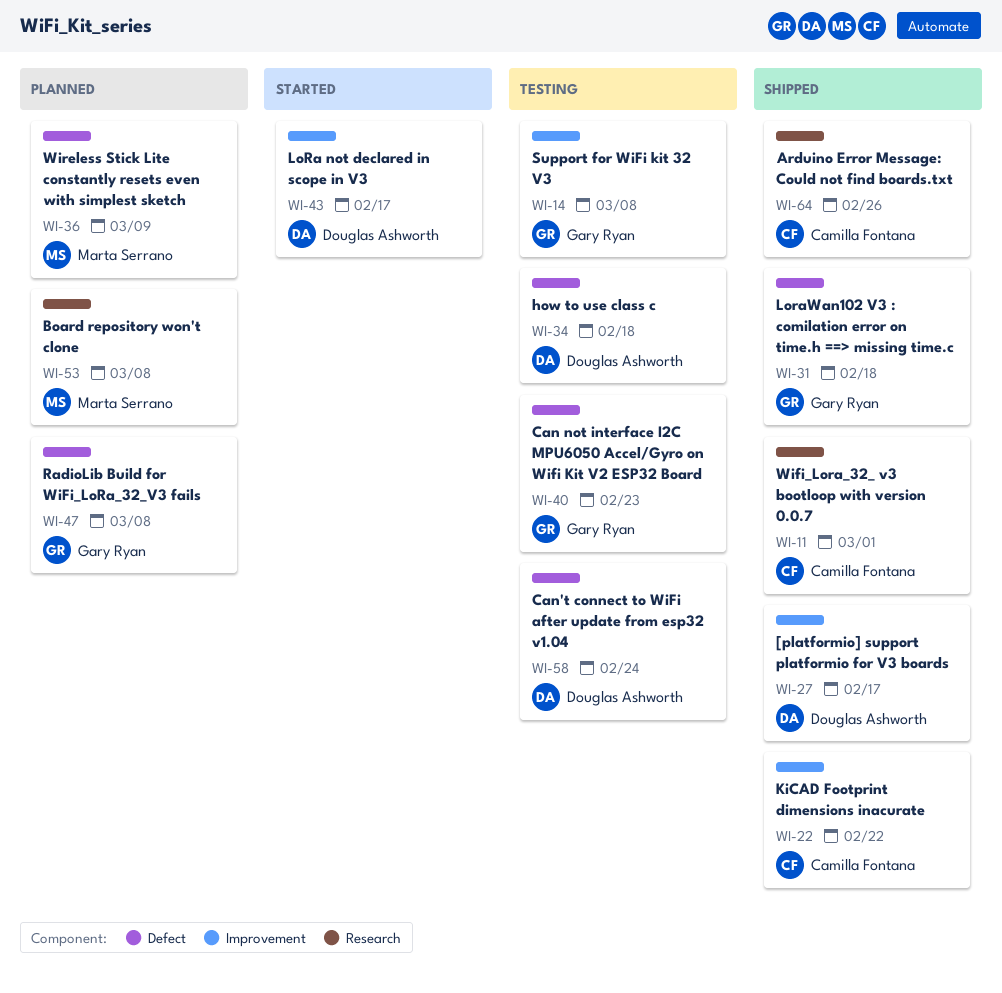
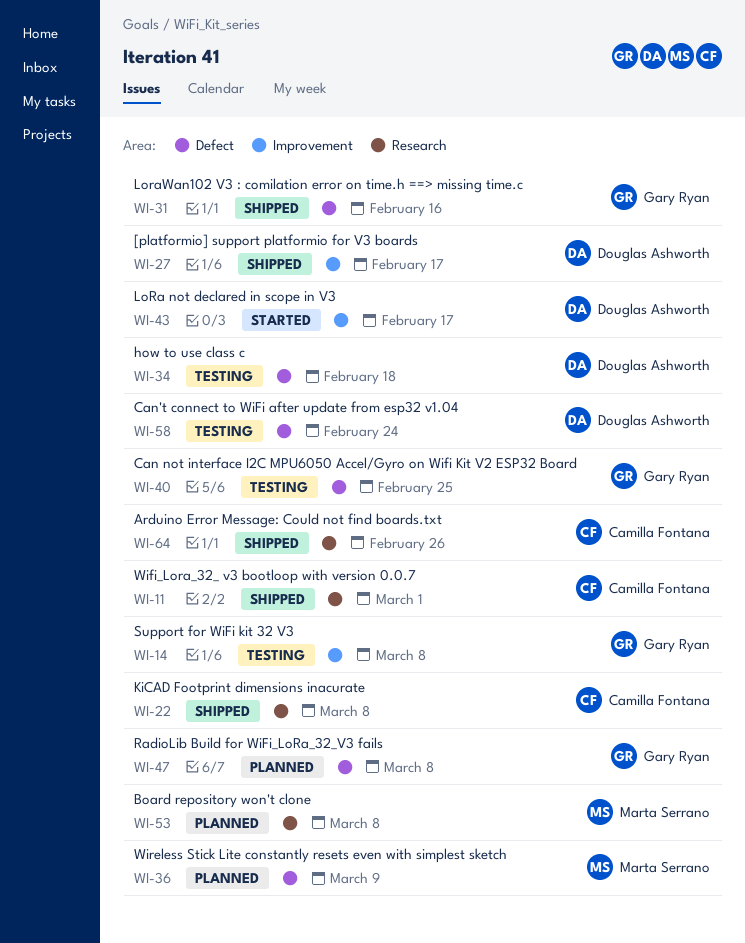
WI-22, label: Improvement -> Research
WI-22, due: Feb 22 -> Mar 8
WI-31, due: Feb 18 -> Feb 16
WI-40, due: Feb 23 -> Feb 25

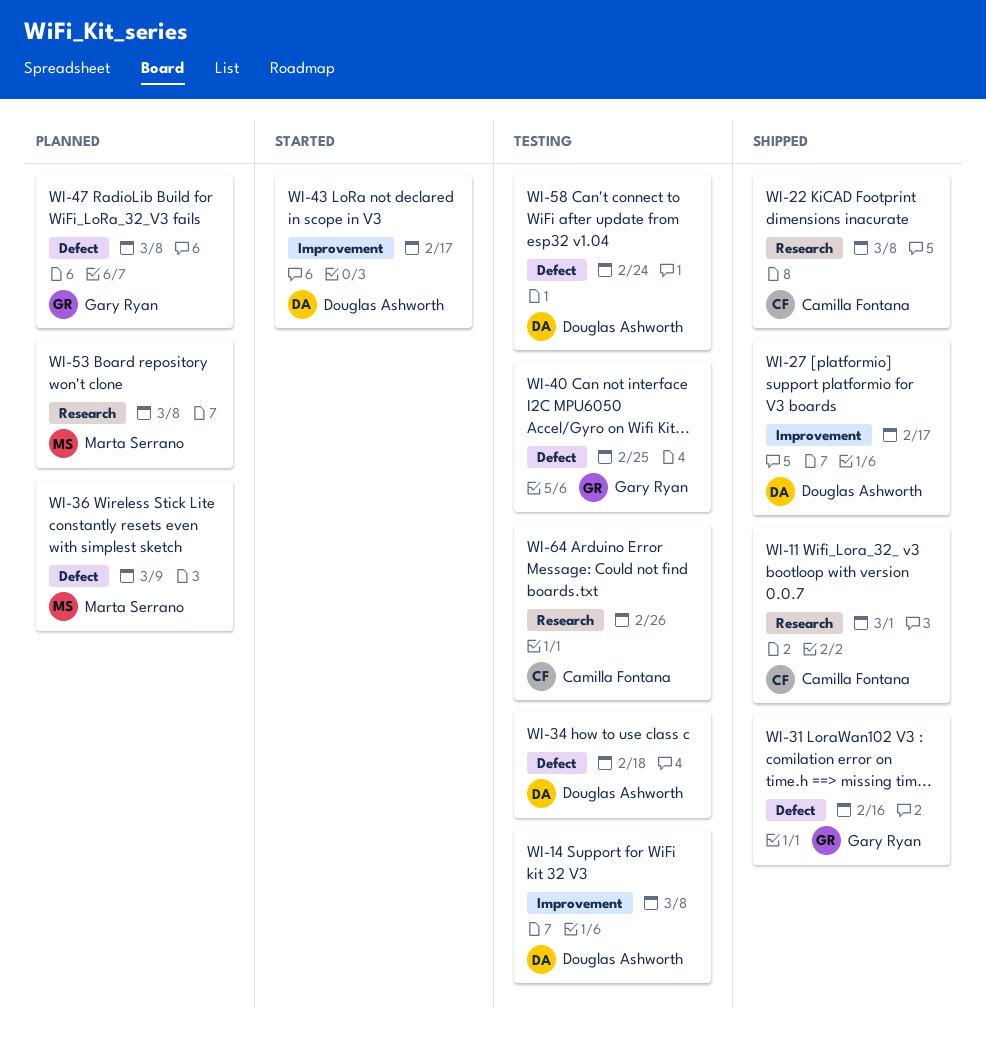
WI-14, owner: Gary Ryan -> Douglas Ashworth
WI-64, status: Shipped -> Testing

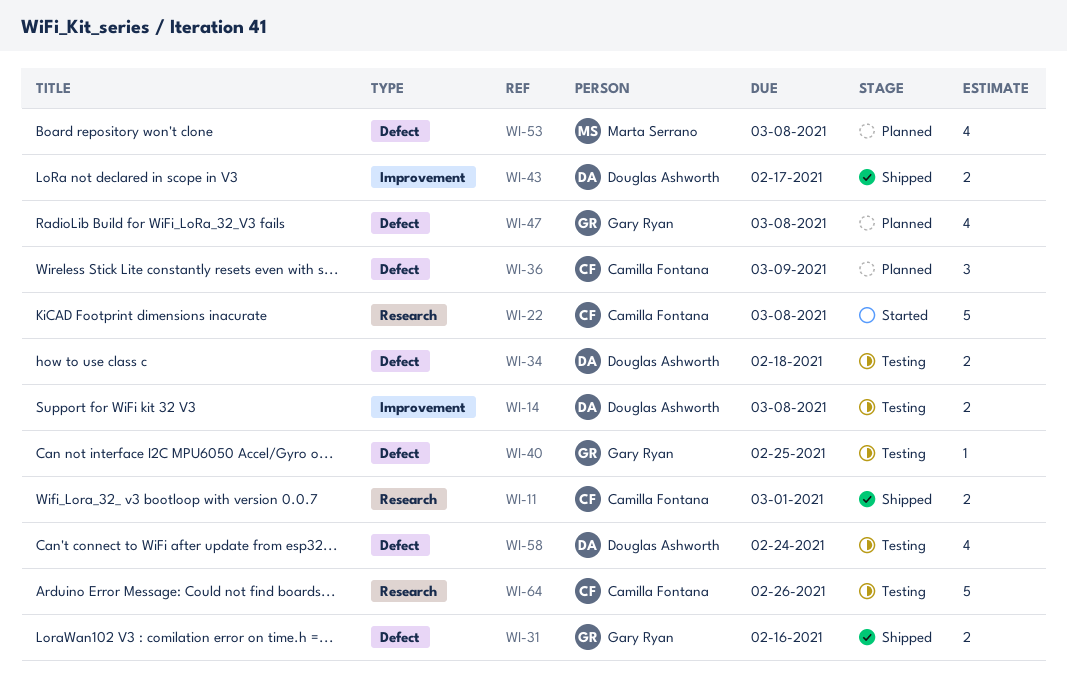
WI-22, status: Shipped -> Started
WI-27: present -> none
WI-36, owner: Marta Serrano -> Camilla Fontana
WI-43, status: Started -> Shipped
WI-53, label: Research -> Defect

